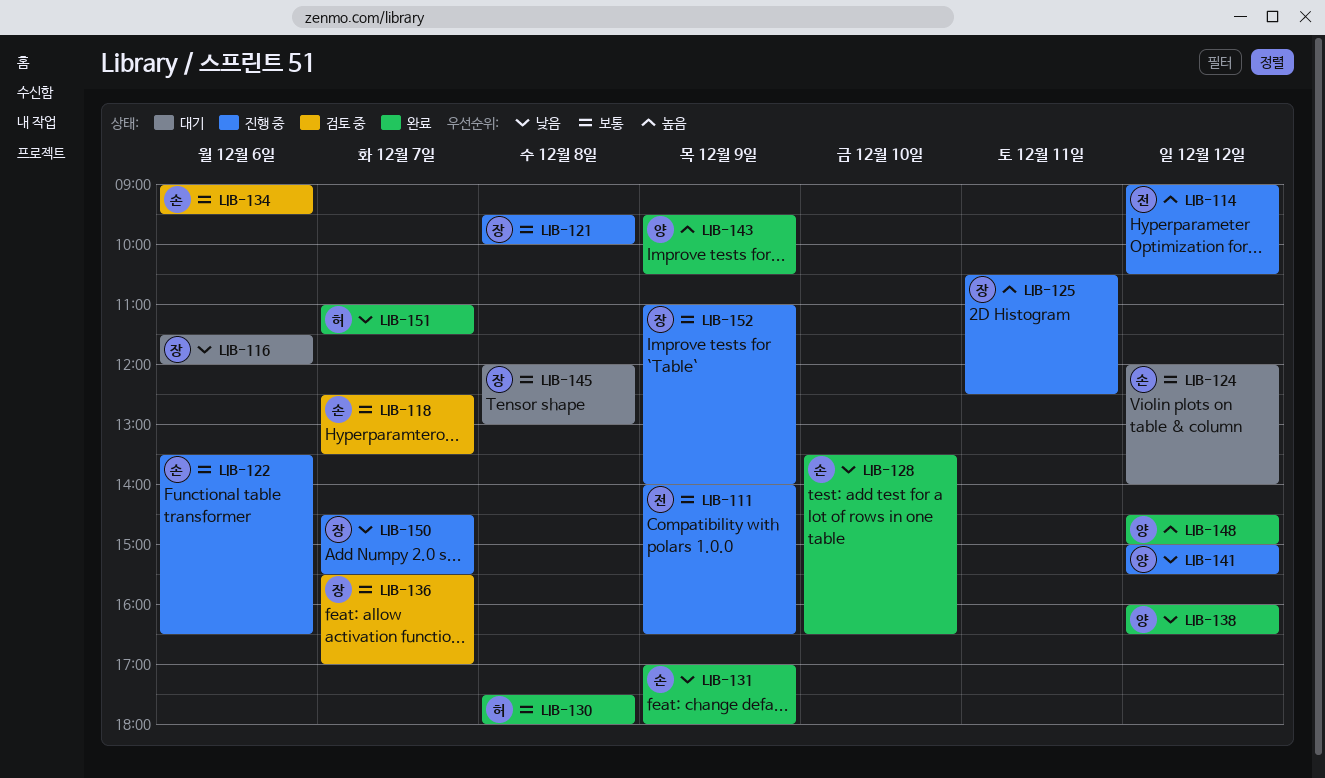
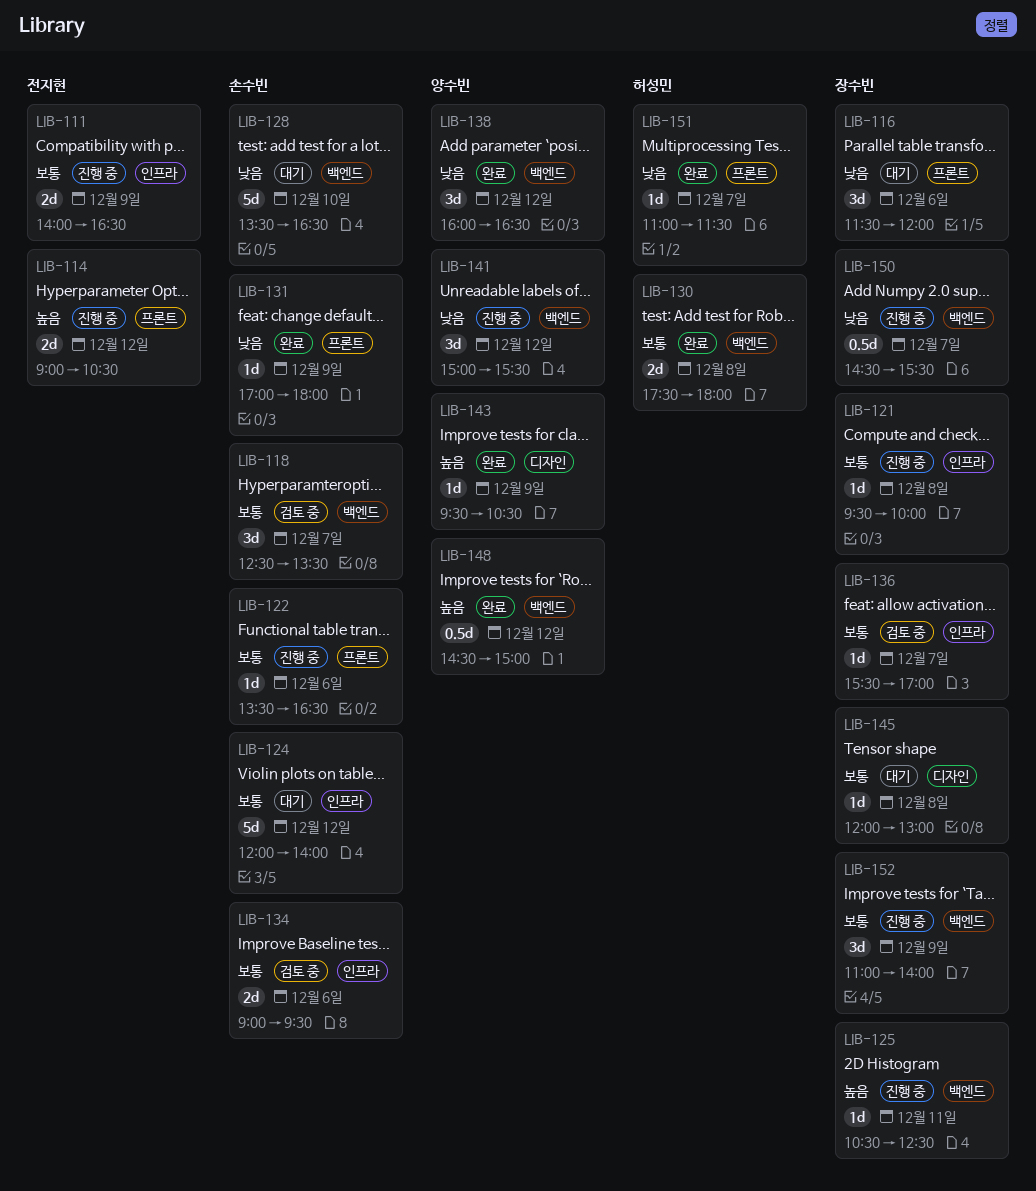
LIB-128, status: 완료 -> 대기

